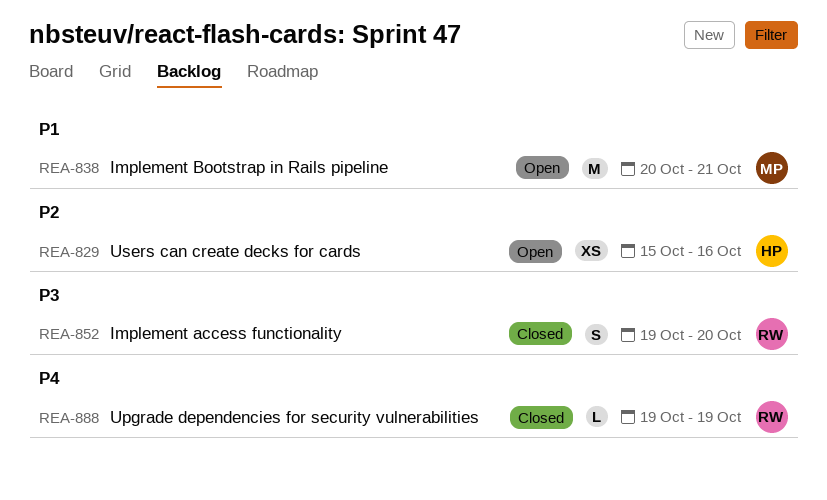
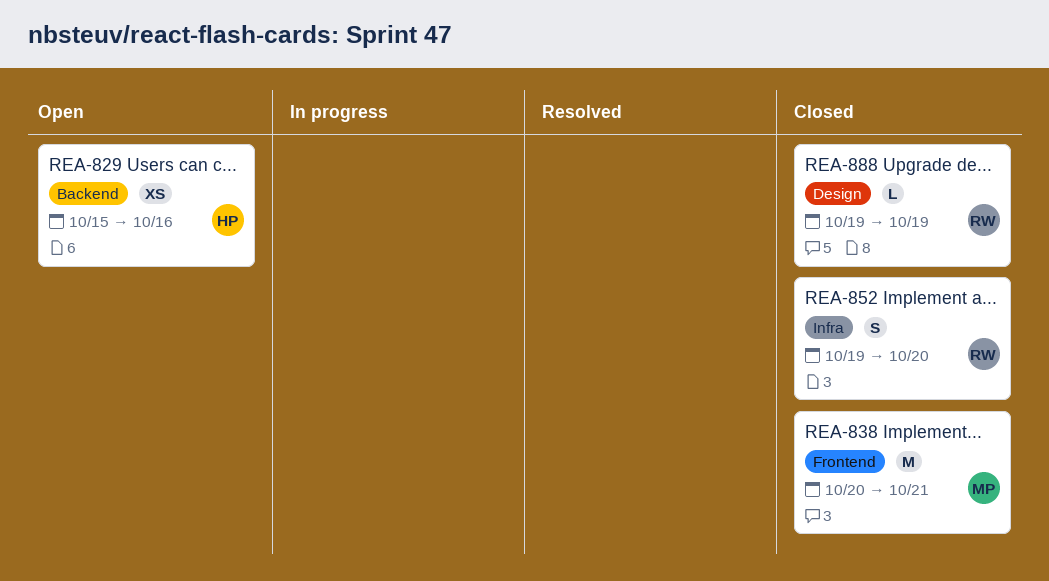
REA-838, status: Open -> Closed

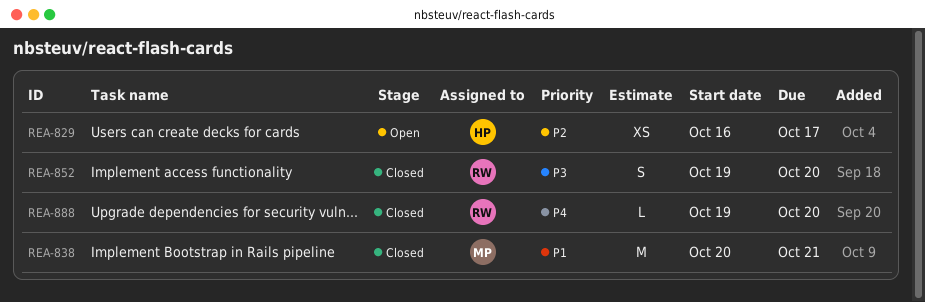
REA-829, start: Oct 15 -> Oct 16
REA-829, due: Oct 16 -> Oct 17
REA-888, due: Oct 19 -> Oct 20

